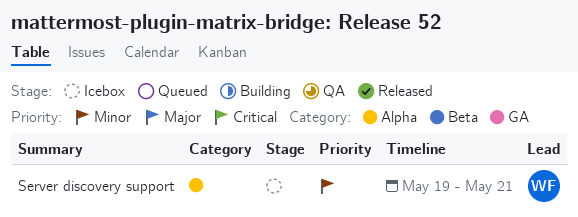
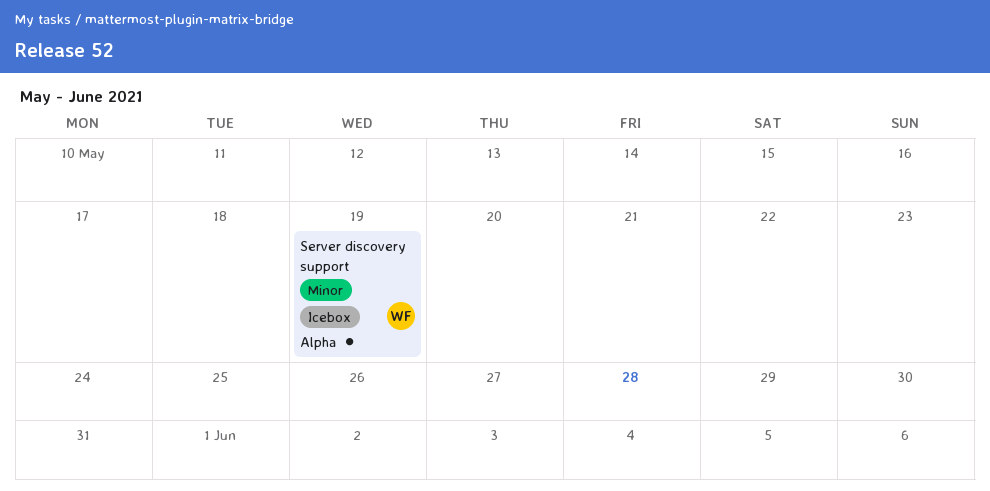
Server discovery support, due: May 21 -> May 19

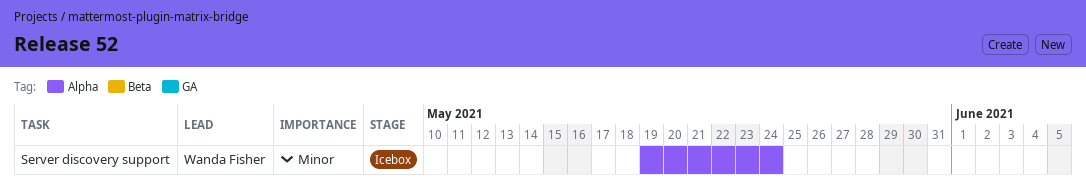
Server discovery support, due: May 19 -> May 24

